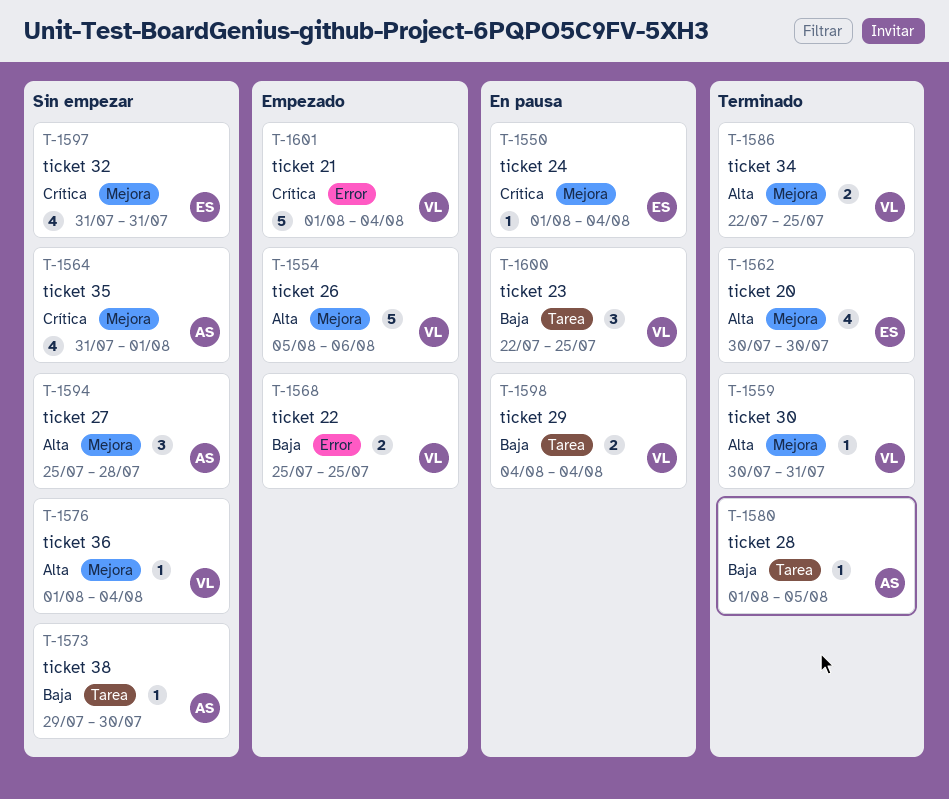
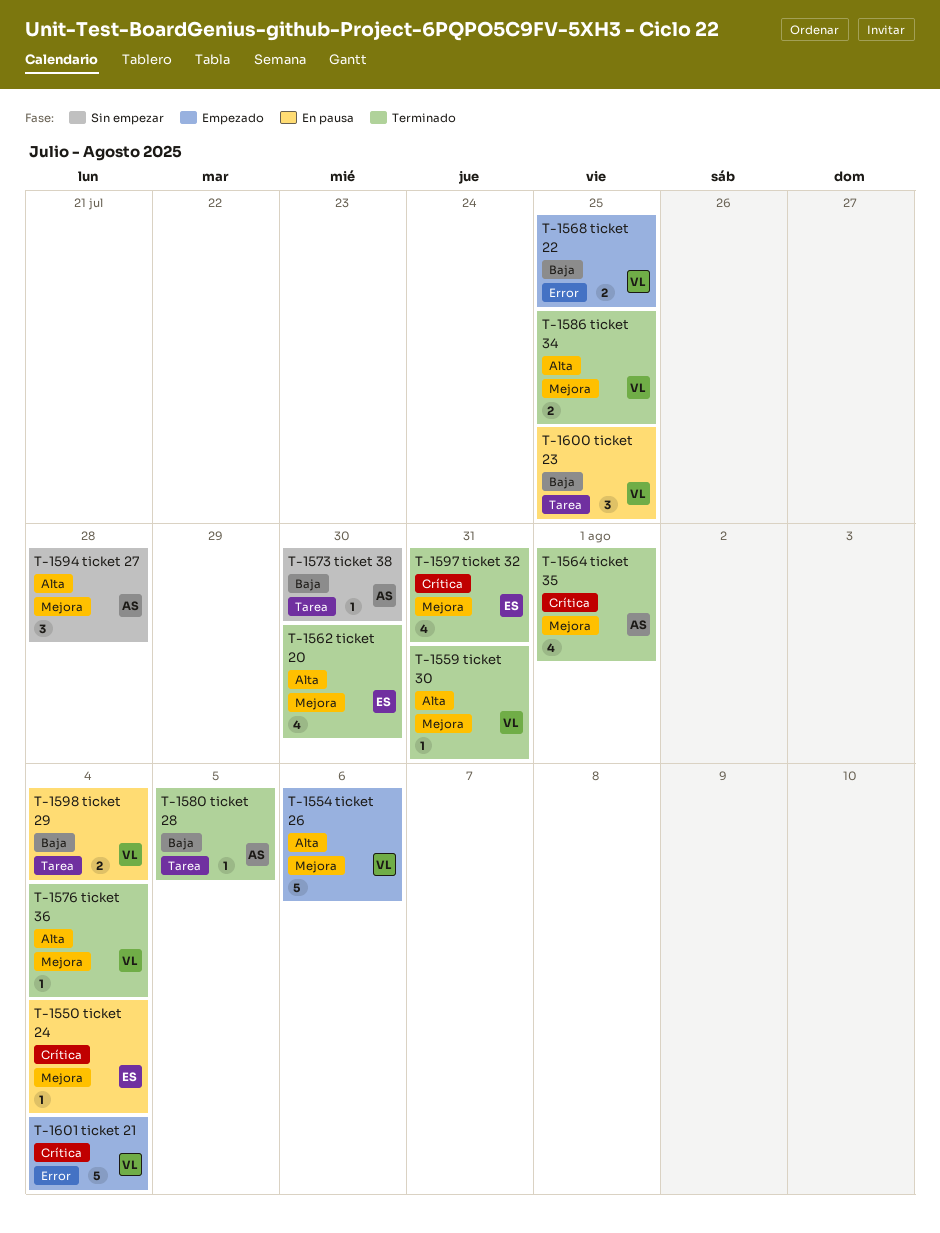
T-1564, status: Sin empezar -> Terminado
T-1576, status: Sin empezar -> Terminado
T-1597, status: Sin empezar -> Terminado

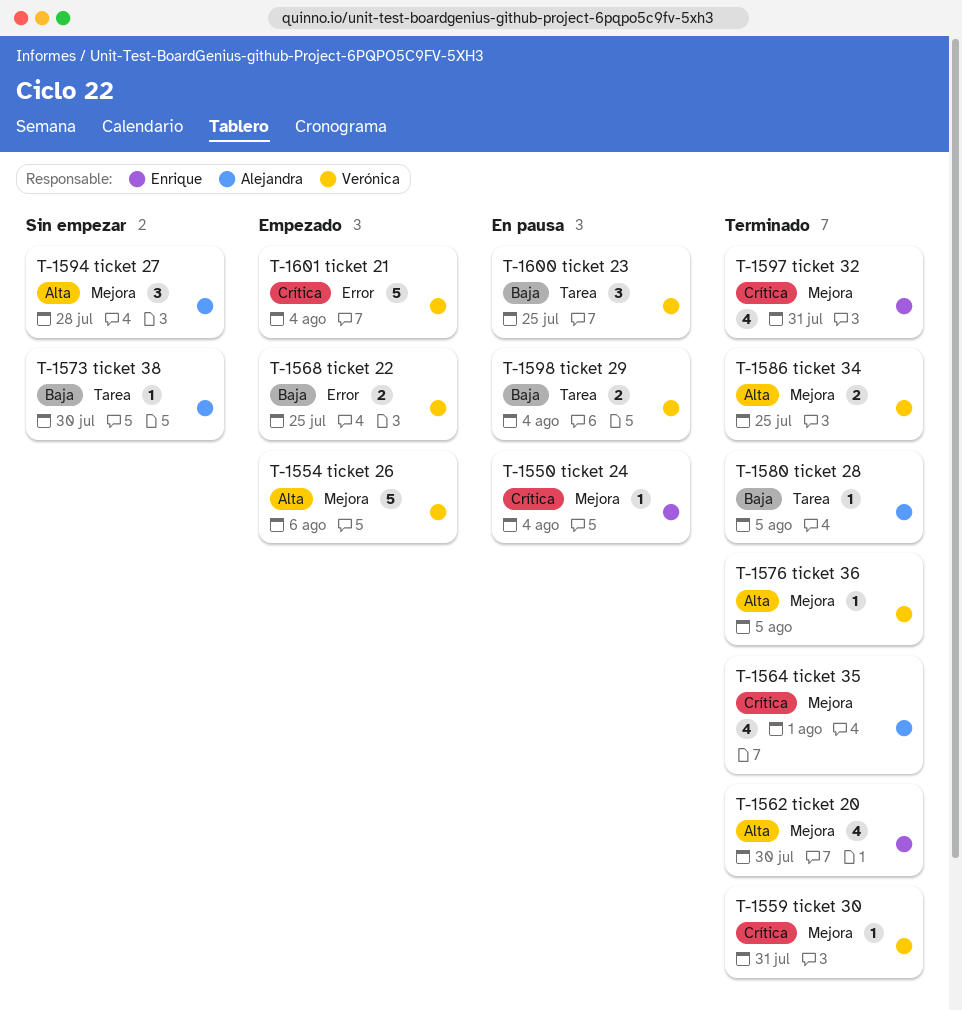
T-1559, priority: Alta -> Crítica
T-1576, due: Aug 4 -> Aug 5

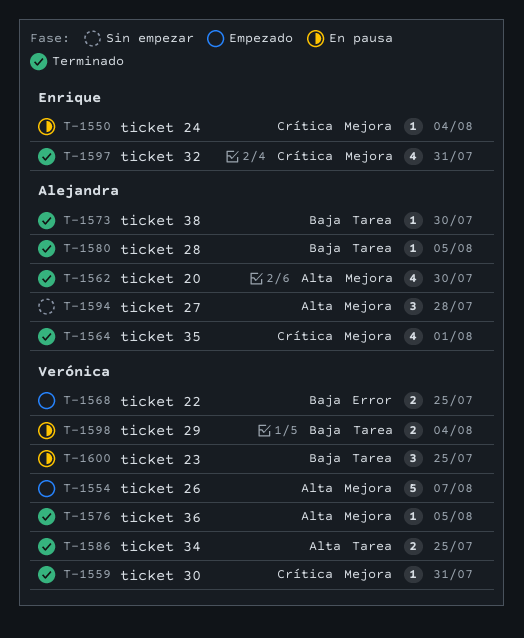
T-1554, due: Aug 6 -> Aug 7
T-1562, owner: Enrique -> Alejandra
T-1573, status: Sin empezar -> Terminado
T-1586, label: Mejora -> Tarea
T-1601: present -> none

